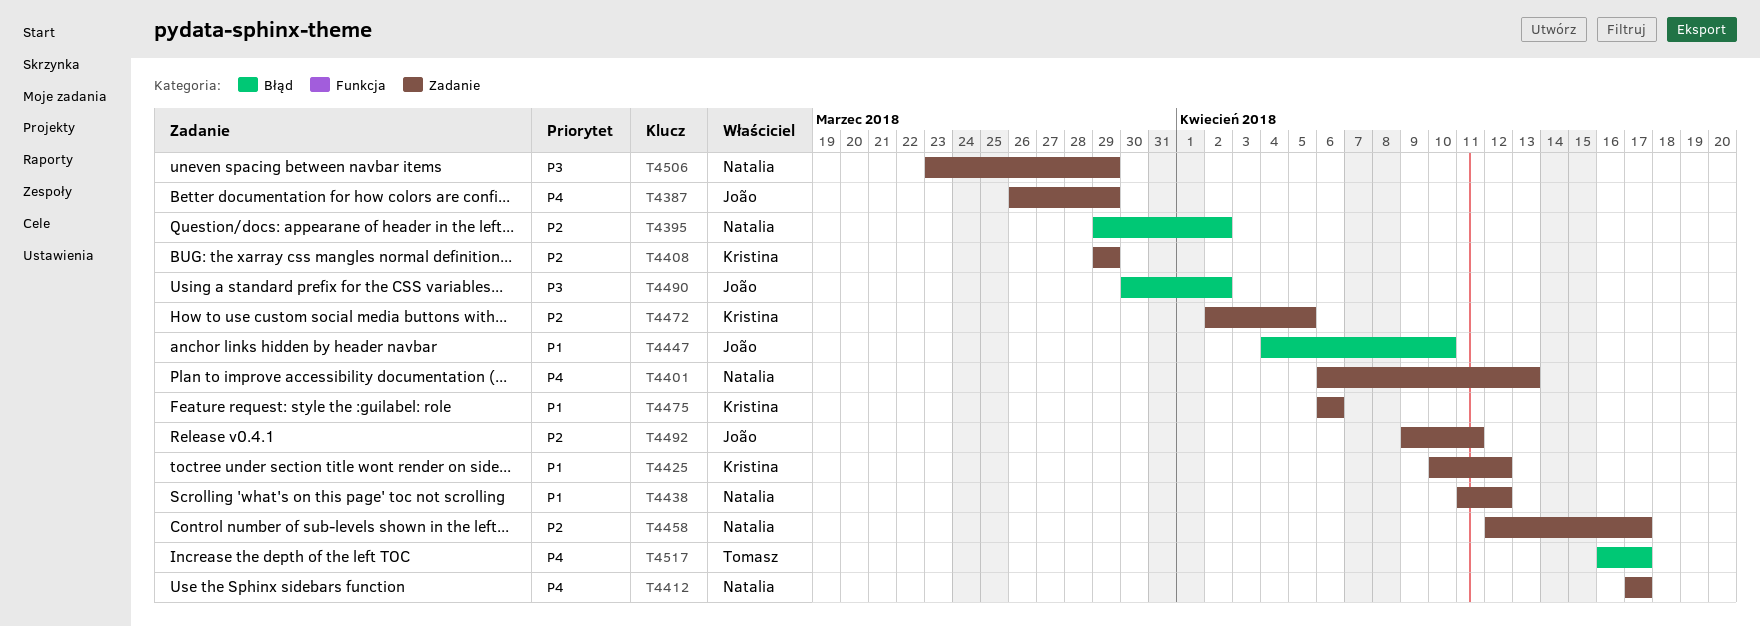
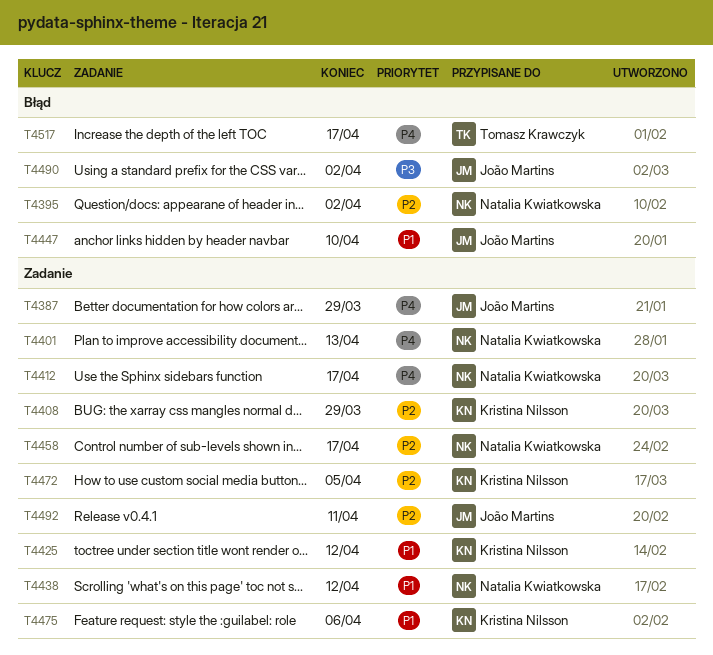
T4506: present -> none

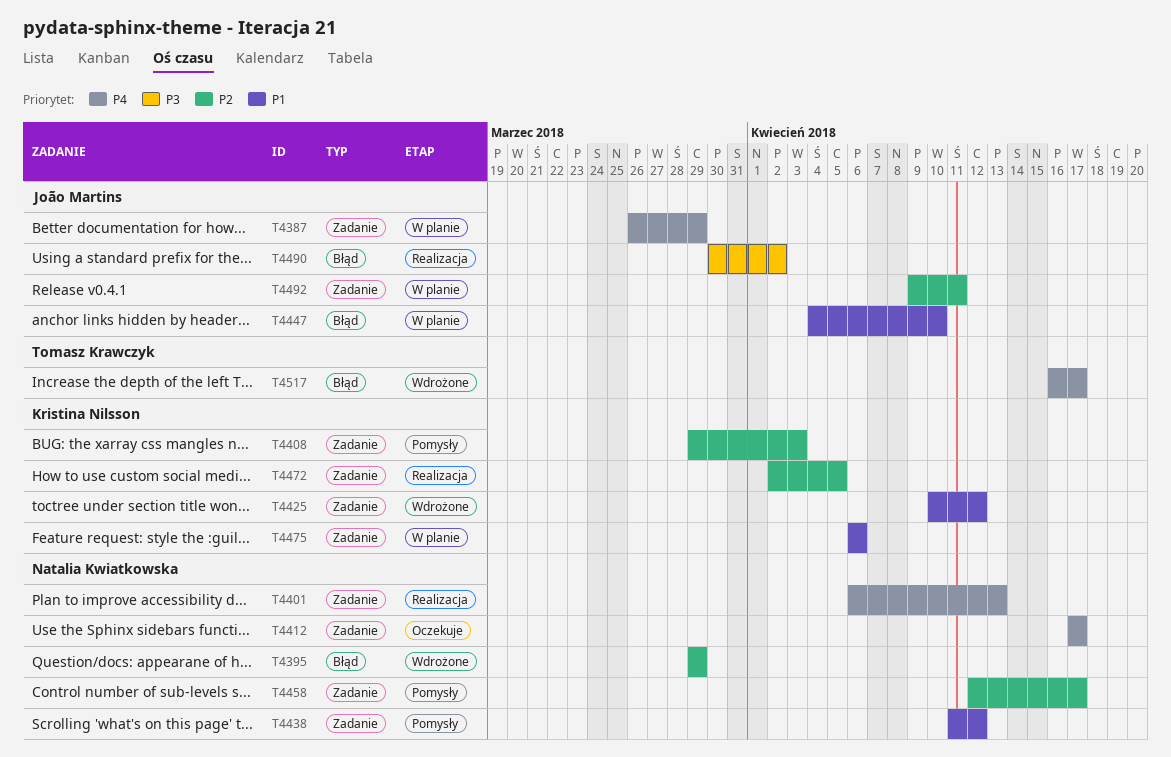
T4395, due: Apr 2 -> Mar 29
T4408, due: Mar 29 -> Apr 3

